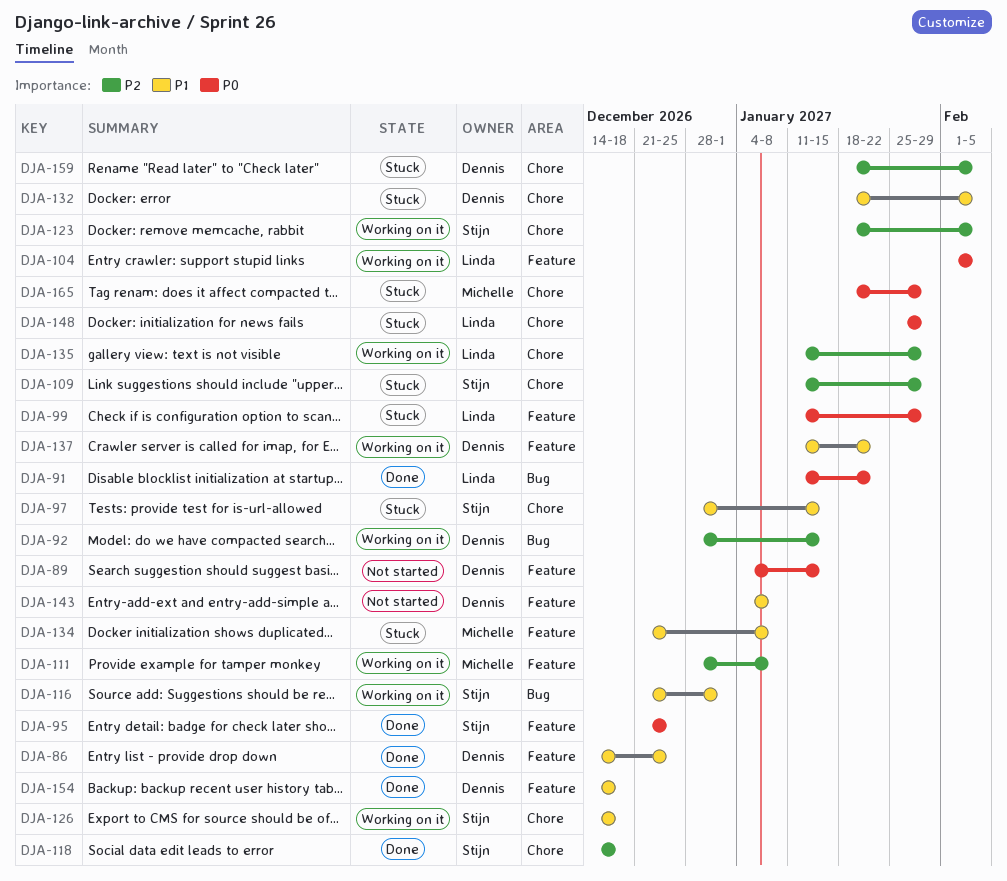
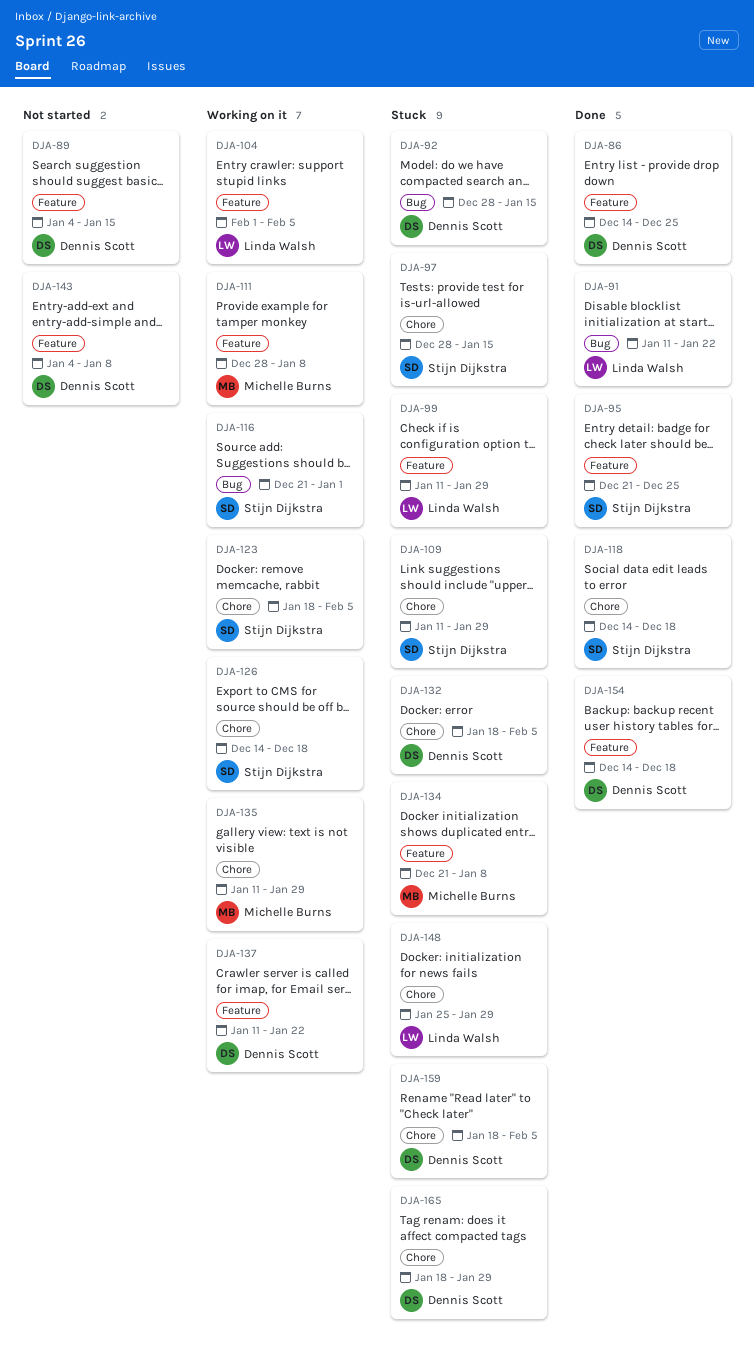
DJA-92, status: Working on it -> Stuck
DJA-135, owner: Linda Walsh -> Michelle Burns
DJA-165, owner: Michelle Burns -> Dennis Scott

